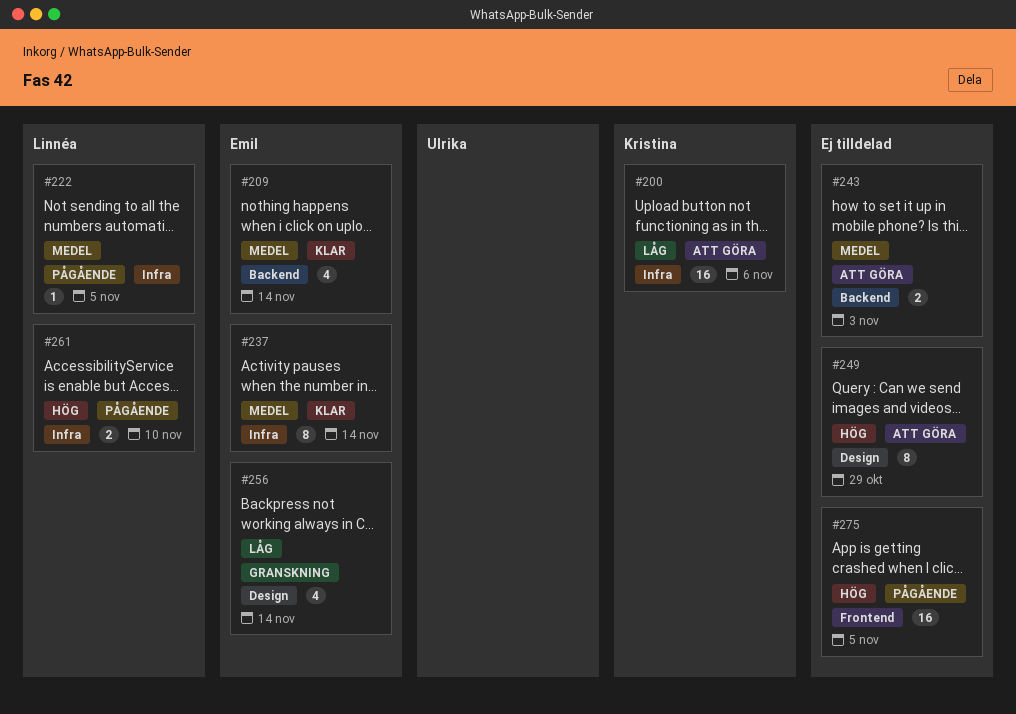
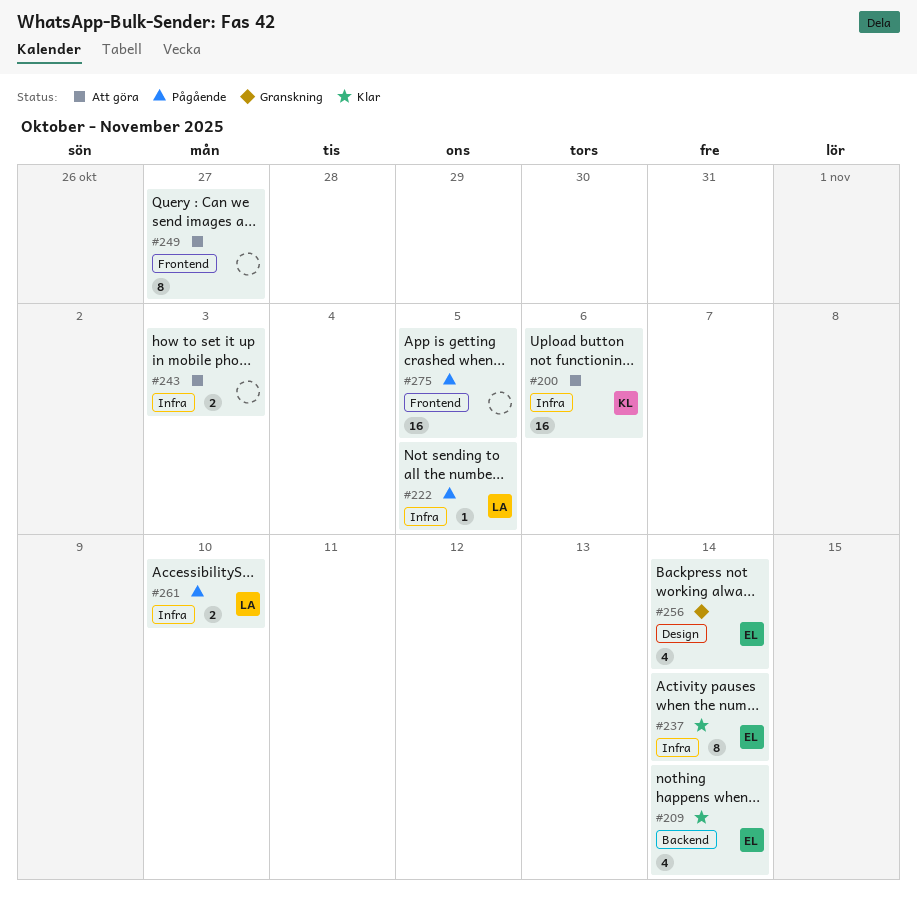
#243, label: Backend -> Infra
#249, label: Design -> Frontend
#249, due: Oct 29 -> Oct 27

